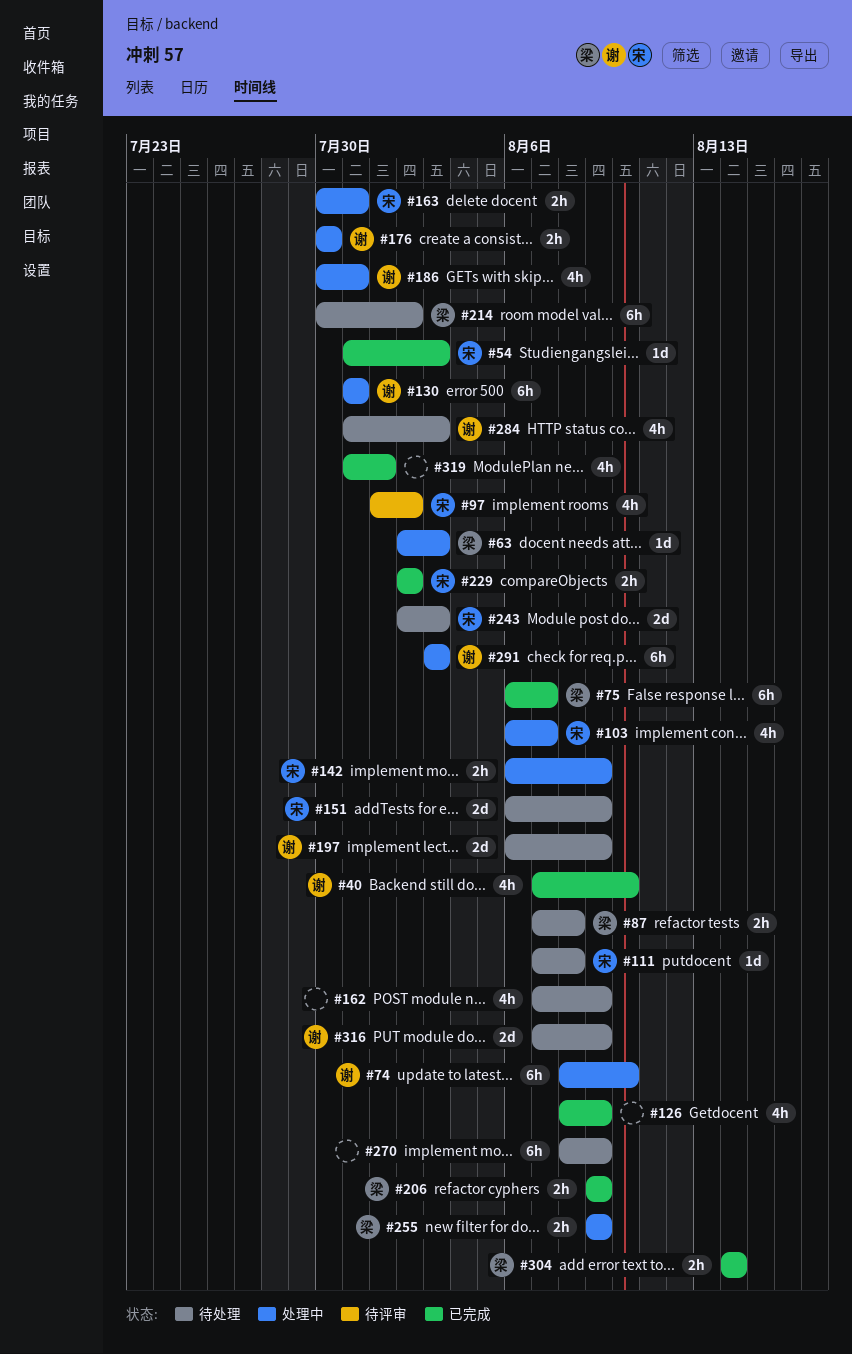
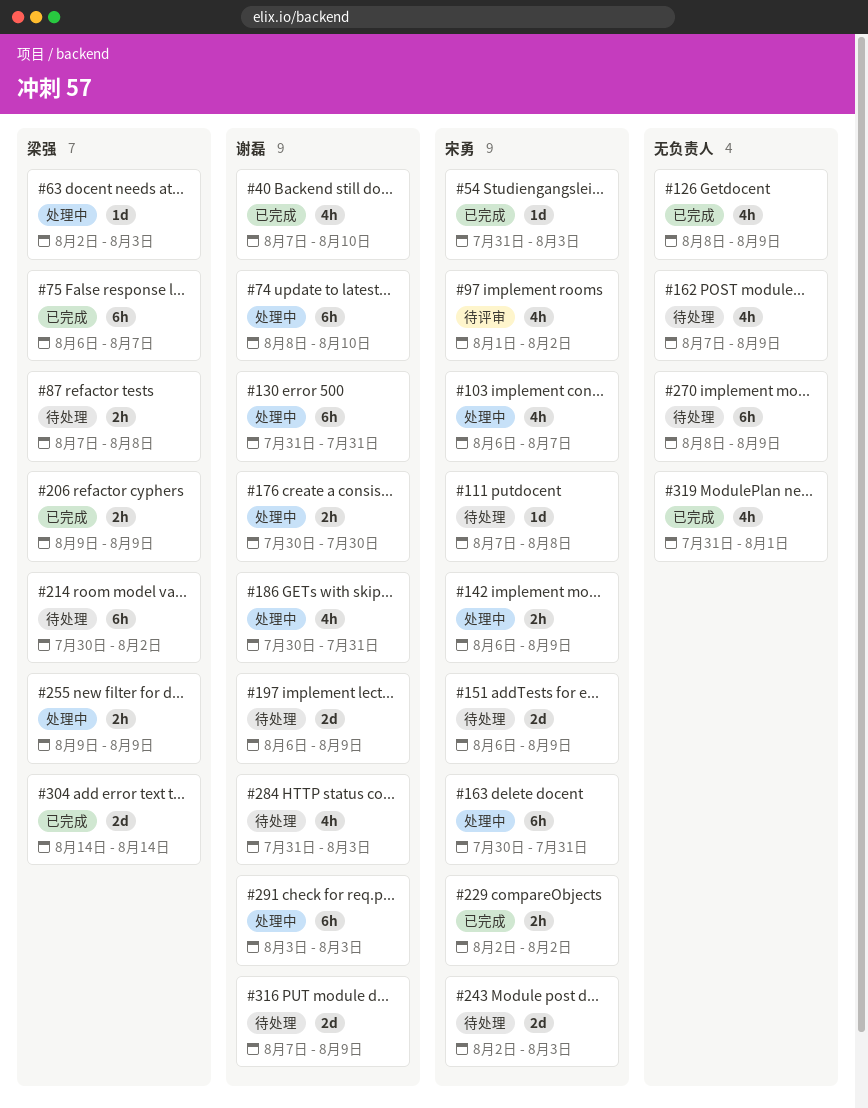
#163, estimate: 2h -> 6h
#304, estimate: 2h -> 2d

